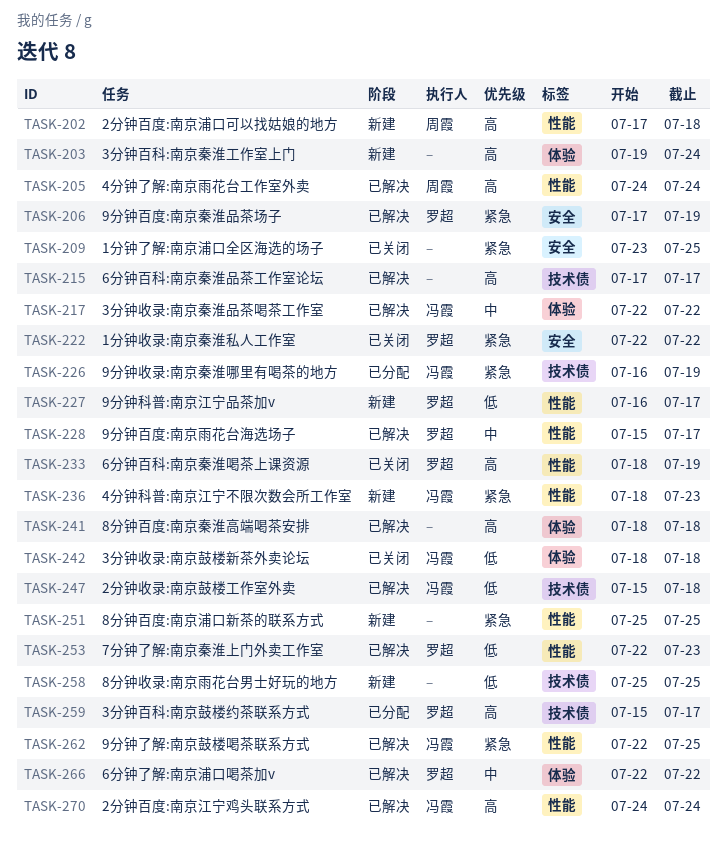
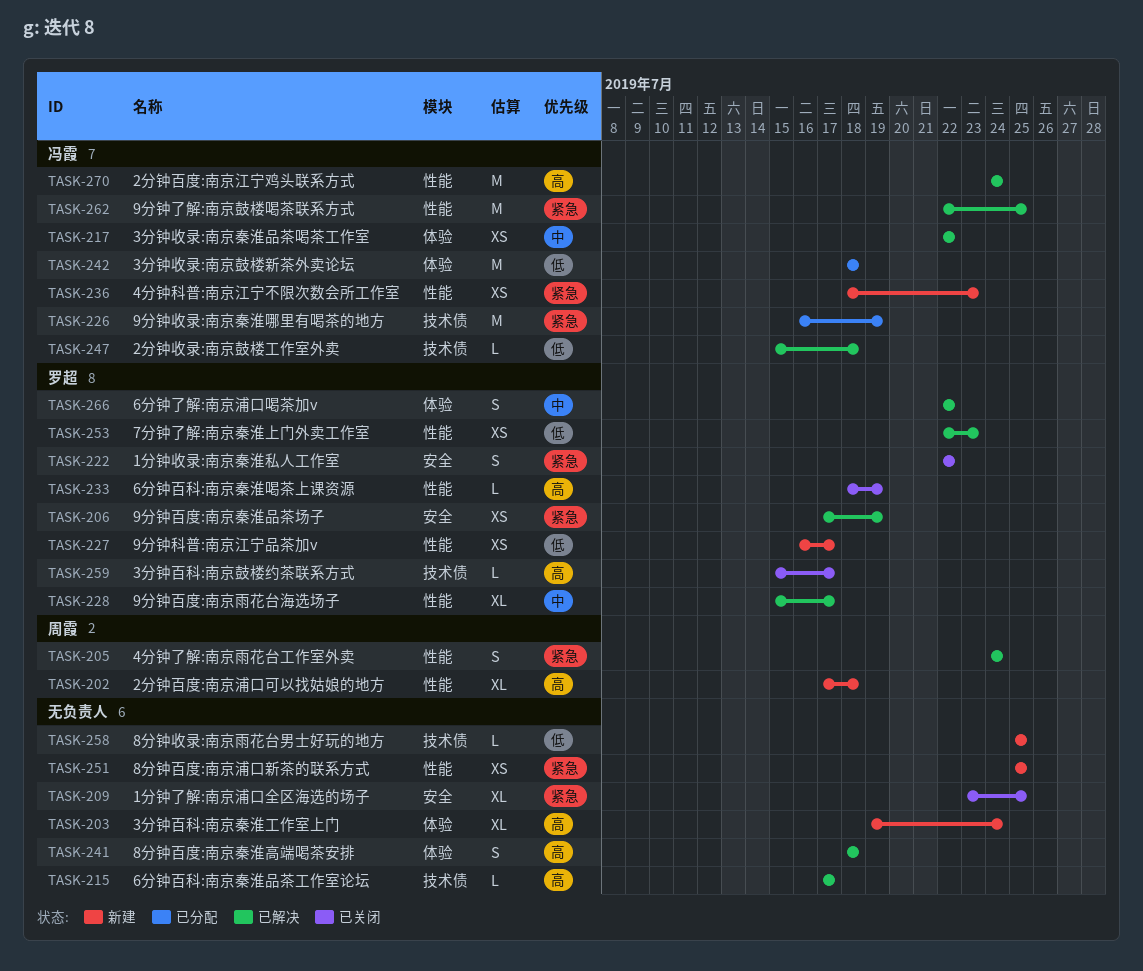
TASK-205, priority: 高 -> 紧急
TASK-242, status: 已关闭 -> 已分配
TASK-259, status: 已分配 -> 已关闭

